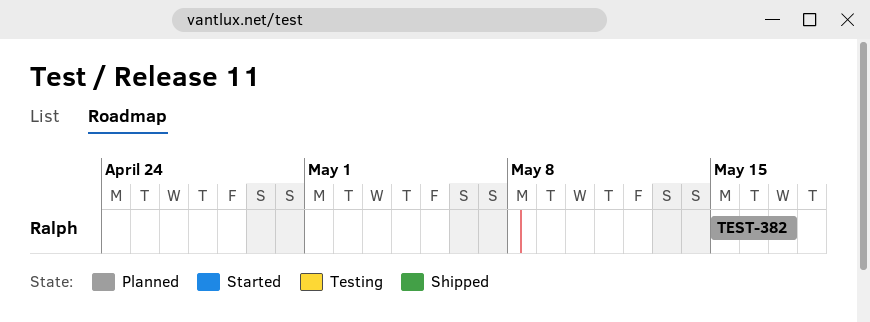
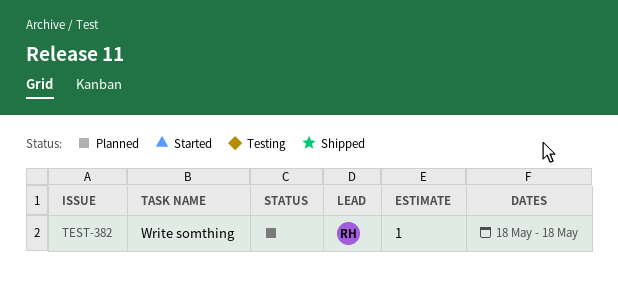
TEST-382, start: May 15 -> May 18
TEST-382, due: May 17 -> May 18

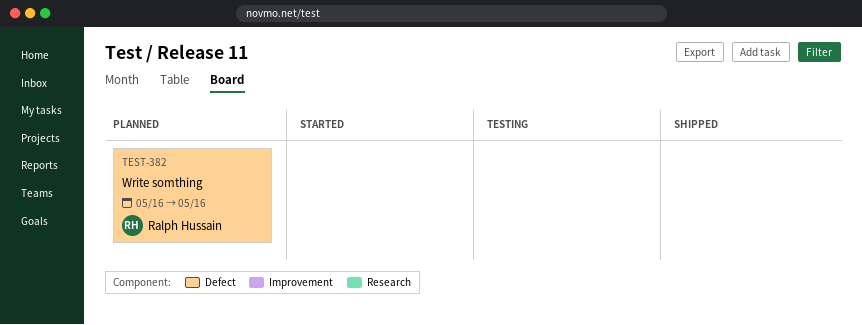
TEST-382, start: May 18 -> May 16
TEST-382, due: May 18 -> May 16

